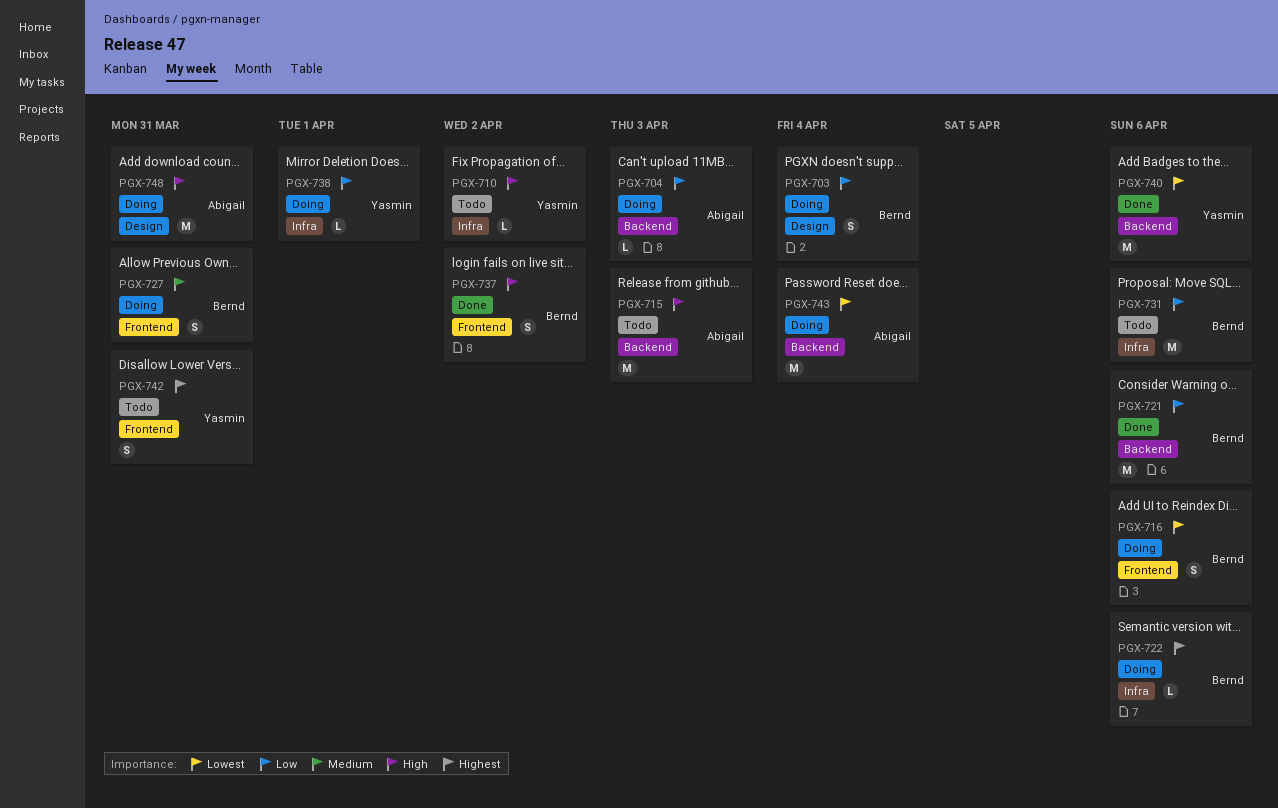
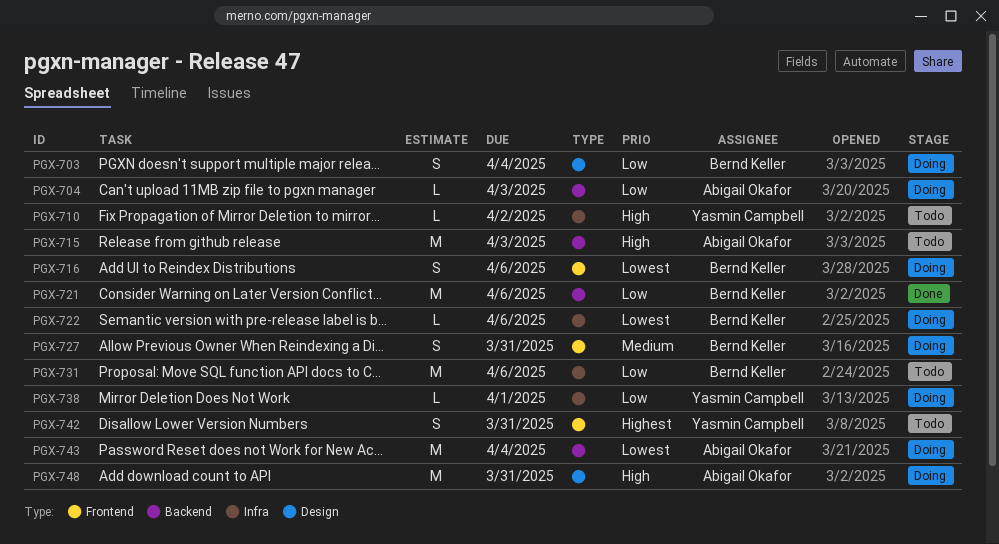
PGX-722, priority: Highest -> Lowest
PGX-737: present -> none
PGX-740: present -> none

